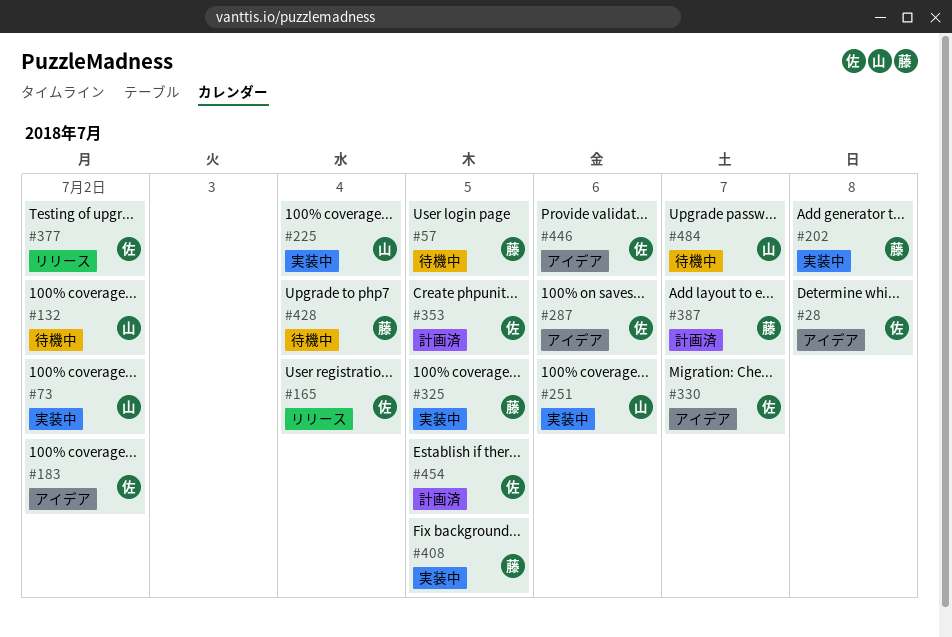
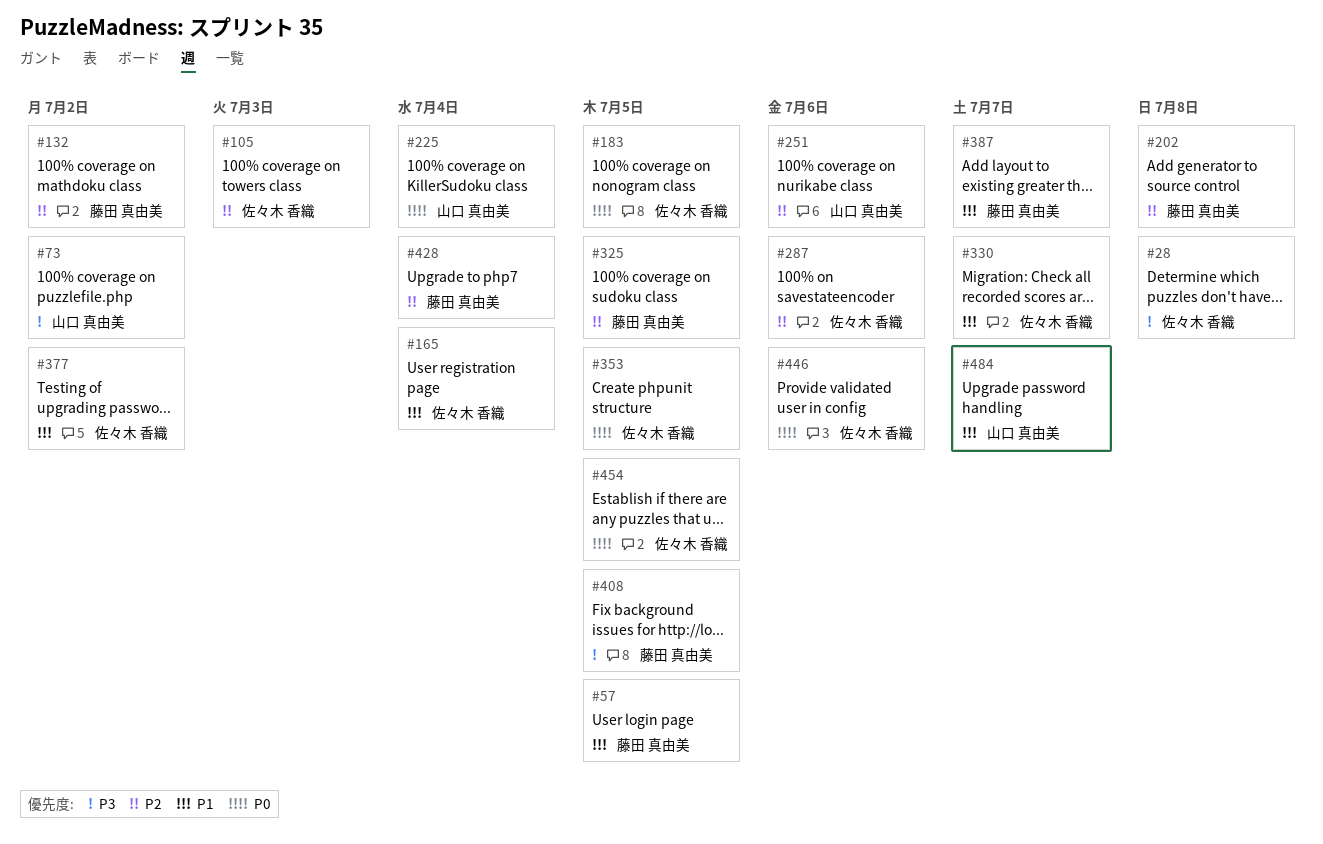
#105: none -> present
#132, owner: 山口 真由美 -> 藤田 真由美
#183, due: Jul 2 -> Jul 5

